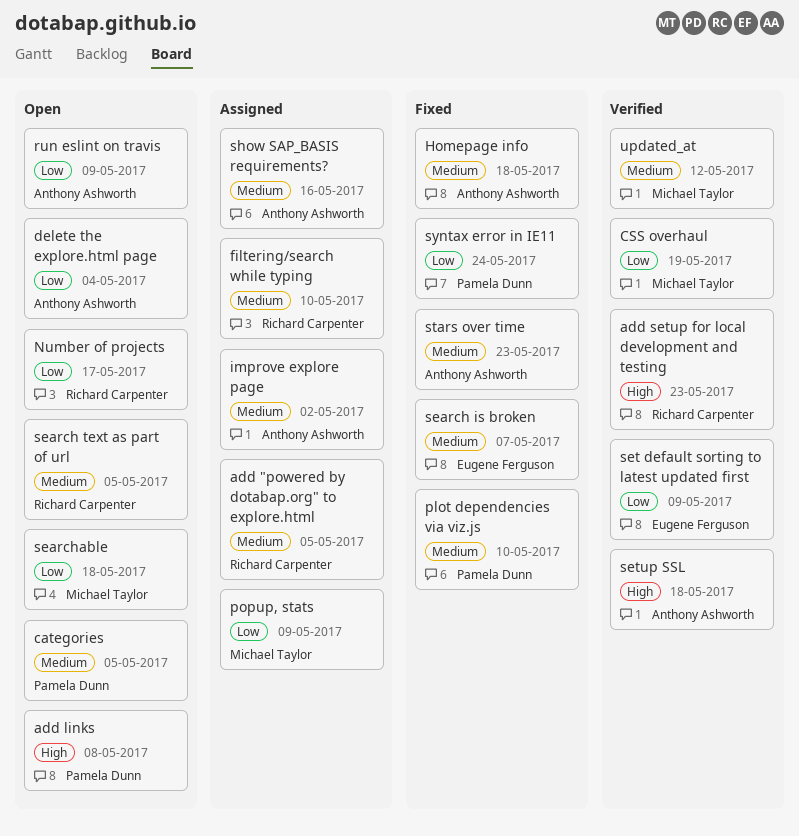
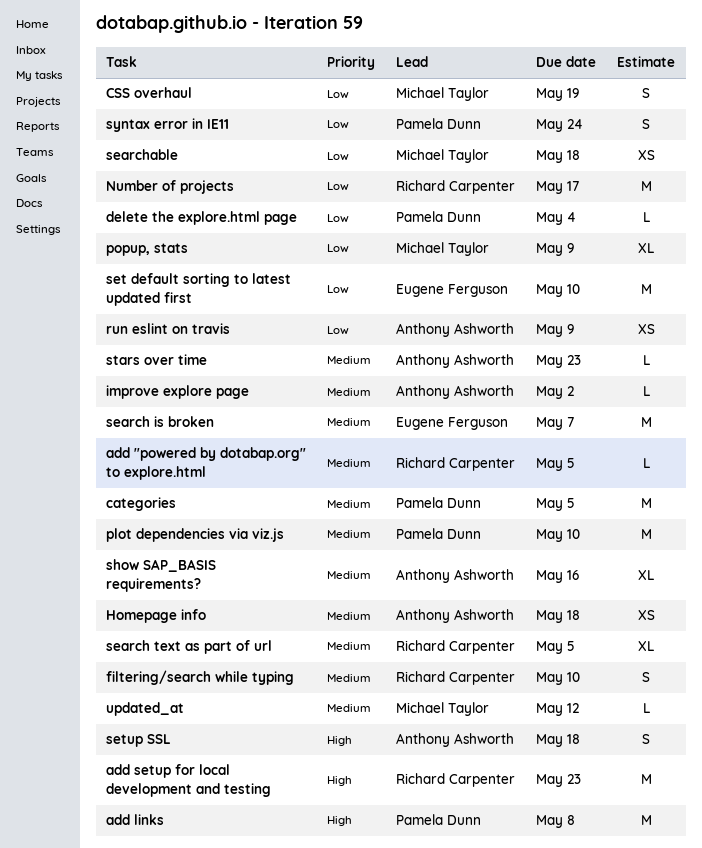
delete the explore.html page, owner: Anthony Ashworth -> Pamela Dunn
set default sorting to latest updated first, due: May 9 -> May 10

